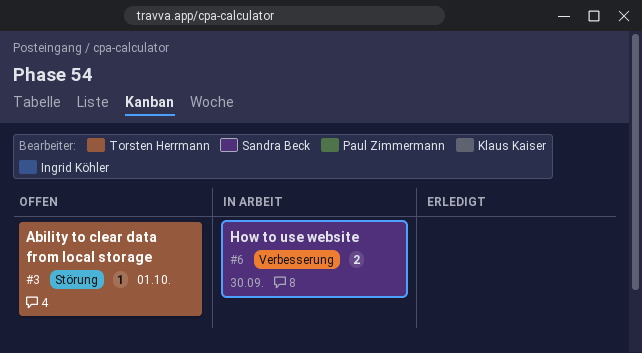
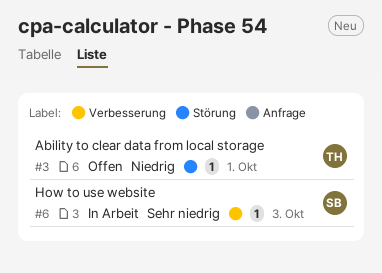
#6, estimate: 2 -> 1
#6, due: Sep 30 -> Oct 3

